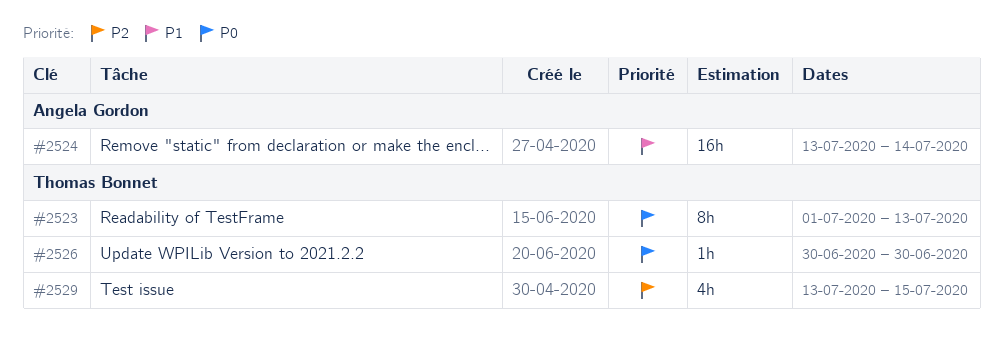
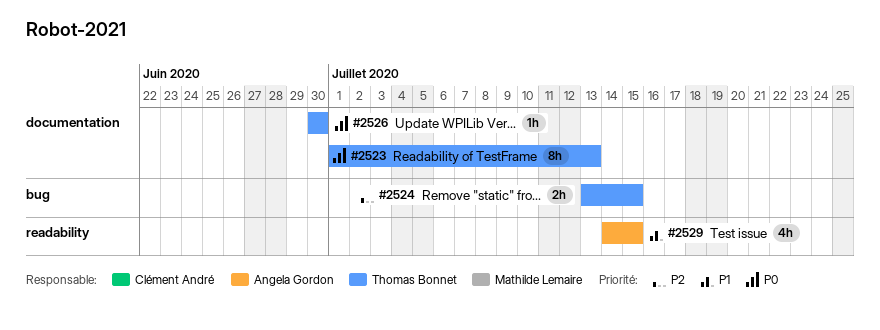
#2524, owner: Angela Gordon -> Thomas Bonnet
#2524, priority: P1 -> P2
#2524, estimate: 16h -> 2h
#2524, due: Jul 14 -> Jul 15
#2529, owner: Thomas Bonnet -> Angela Gordon
#2529, priority: P2 -> P1
#2529, start: Jul 13 -> Jul 14

